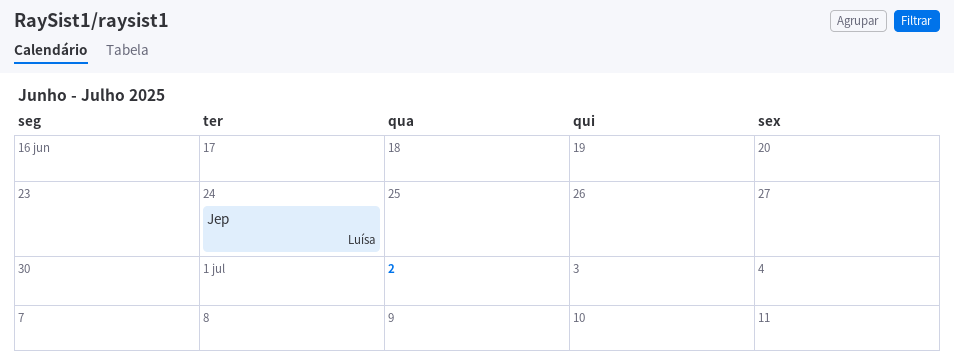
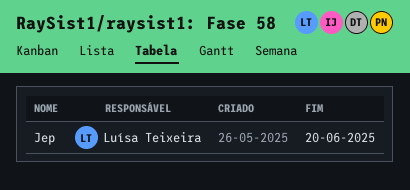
Jep, due: Jun 24 -> Jun 20

